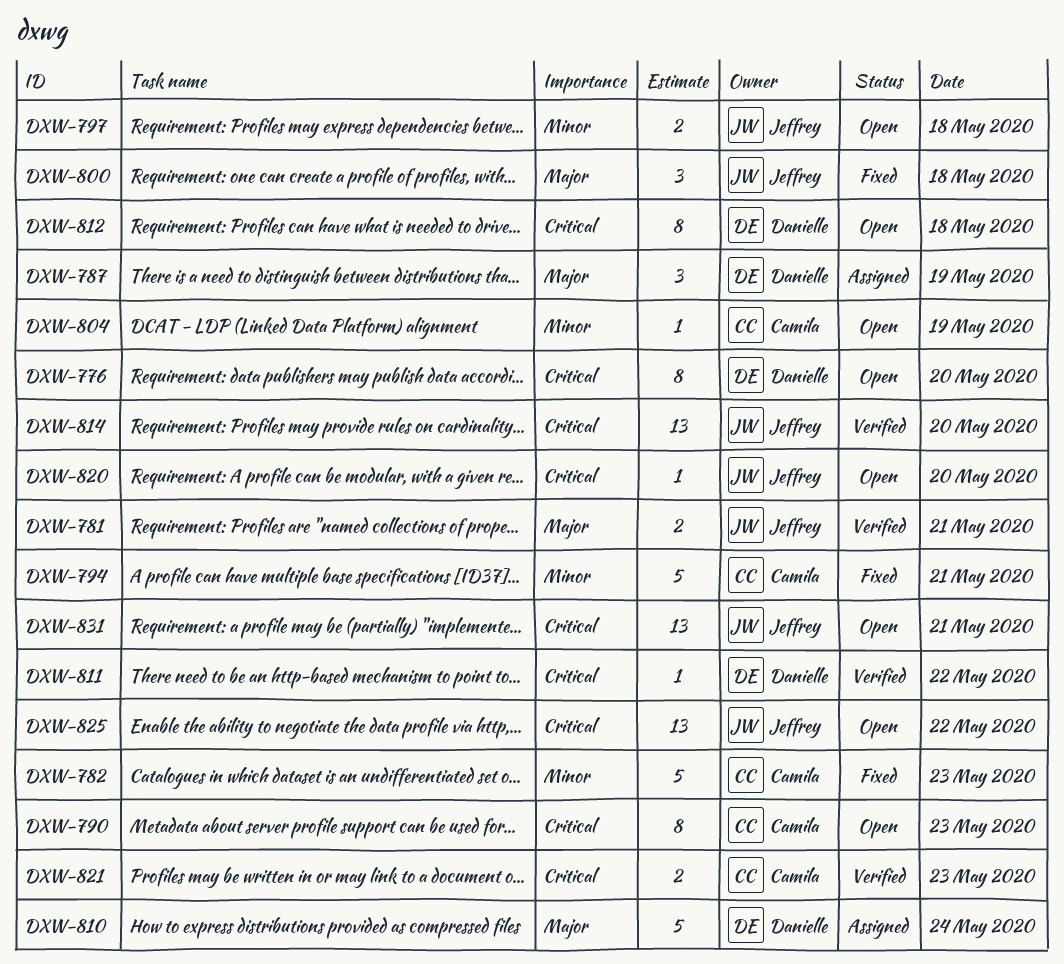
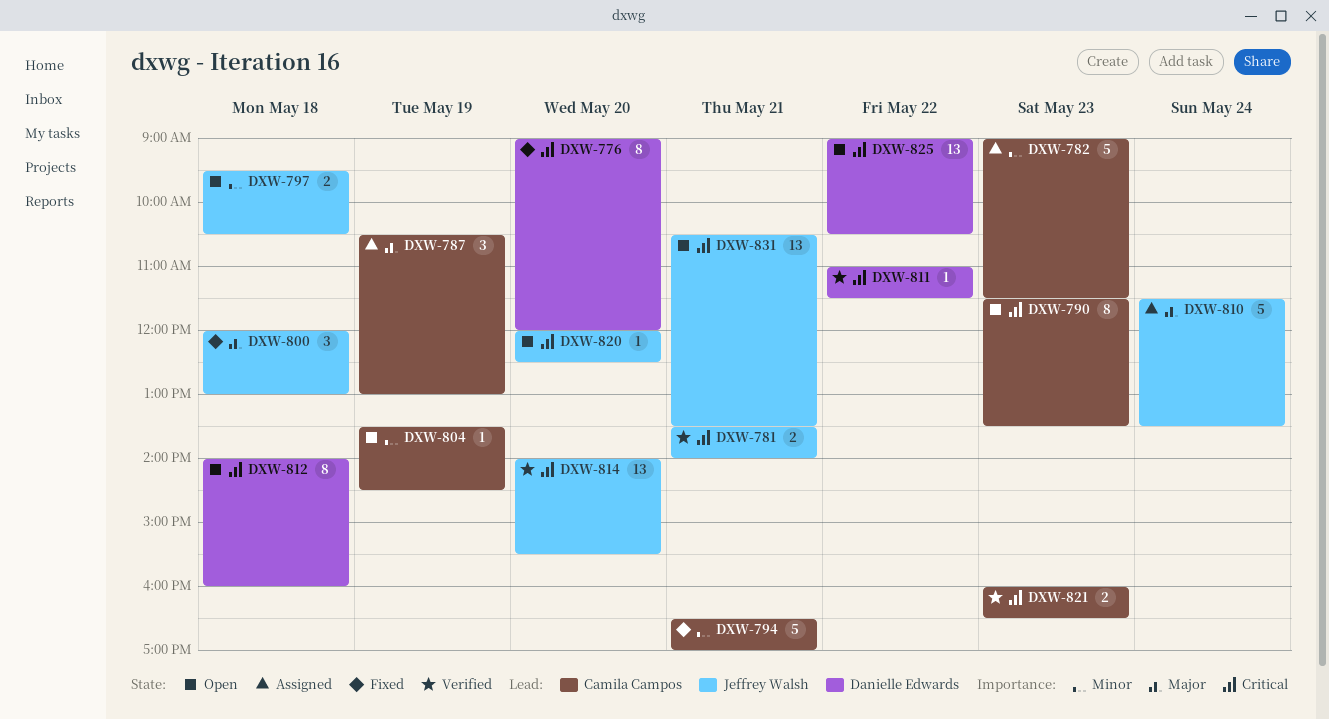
DXW-776, status: Open -> Fixed
DXW-781, priority: Major -> Critical
DXW-782, status: Fixed -> Assigned
DXW-787, owner: Danielle Edwards -> Camila Campos
DXW-810, owner: Danielle Edwards -> Jeffrey Walsh
DXW-825, owner: Jeffrey Walsh -> Danielle Edwards

